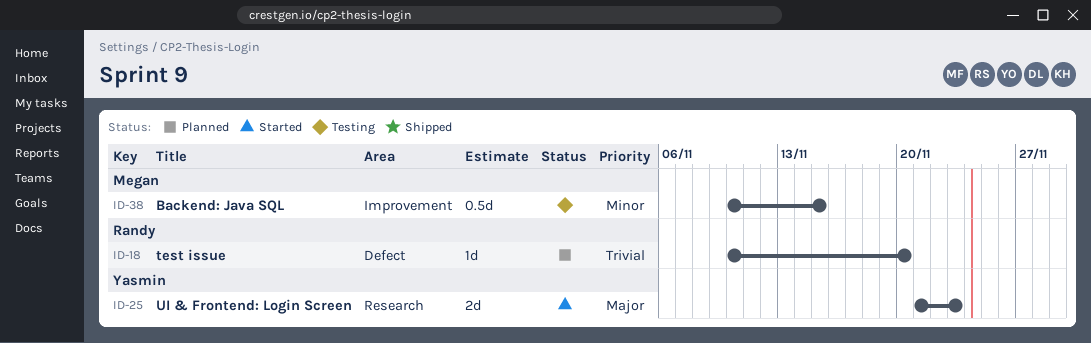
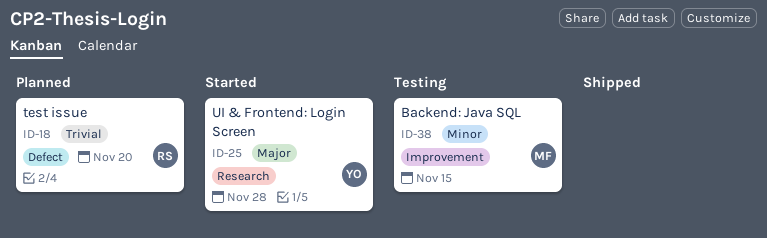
ID-25, due: Nov 23 -> Nov 28

